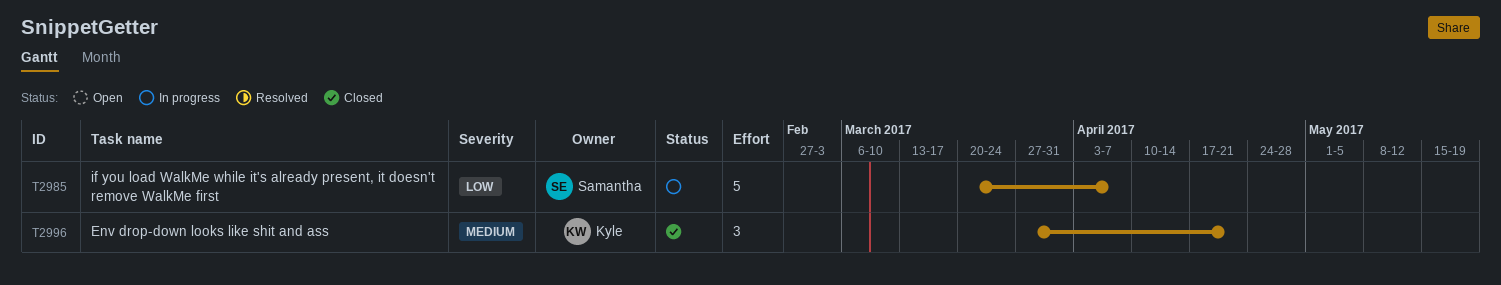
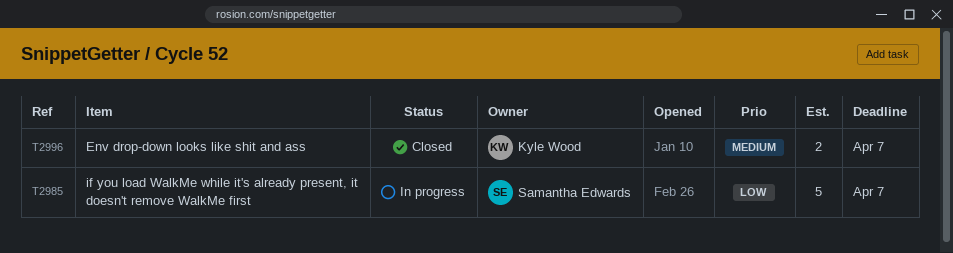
T2996, estimate: 3 -> 2
T2996, due: Apr 21 -> Apr 7

